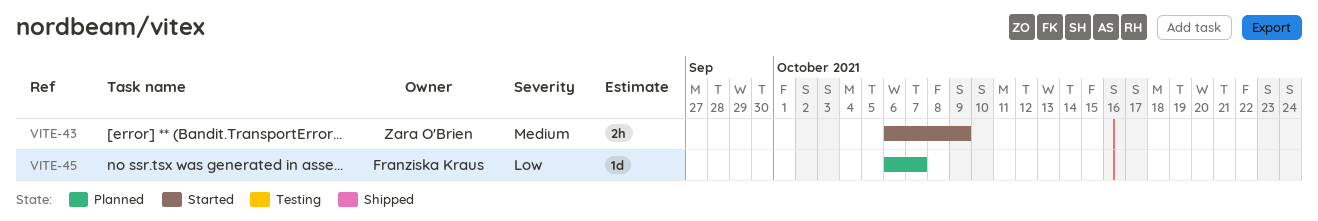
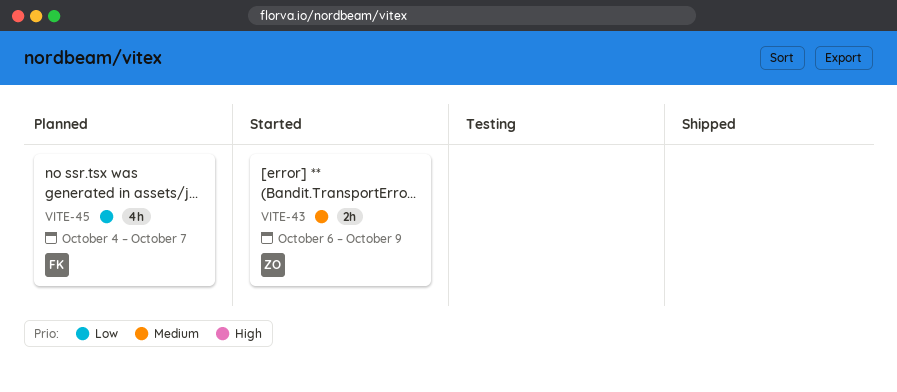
VITE-45, estimate: 1d -> 4h
VITE-45, start: Oct 6 -> Oct 4

